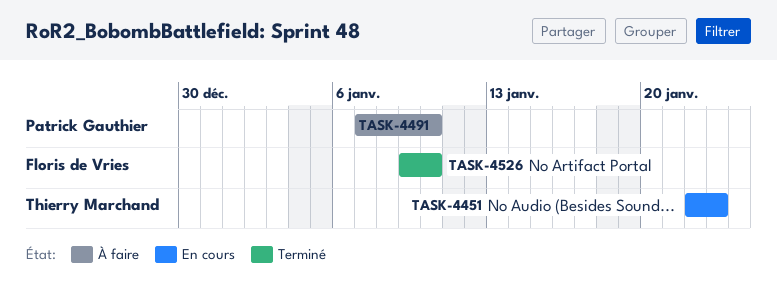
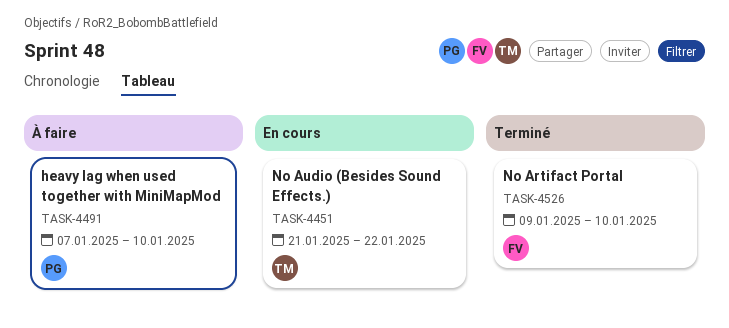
TASK-4451, start: Jan 22 -> Jan 21
TASK-4451, due: Jan 23 -> Jan 22

